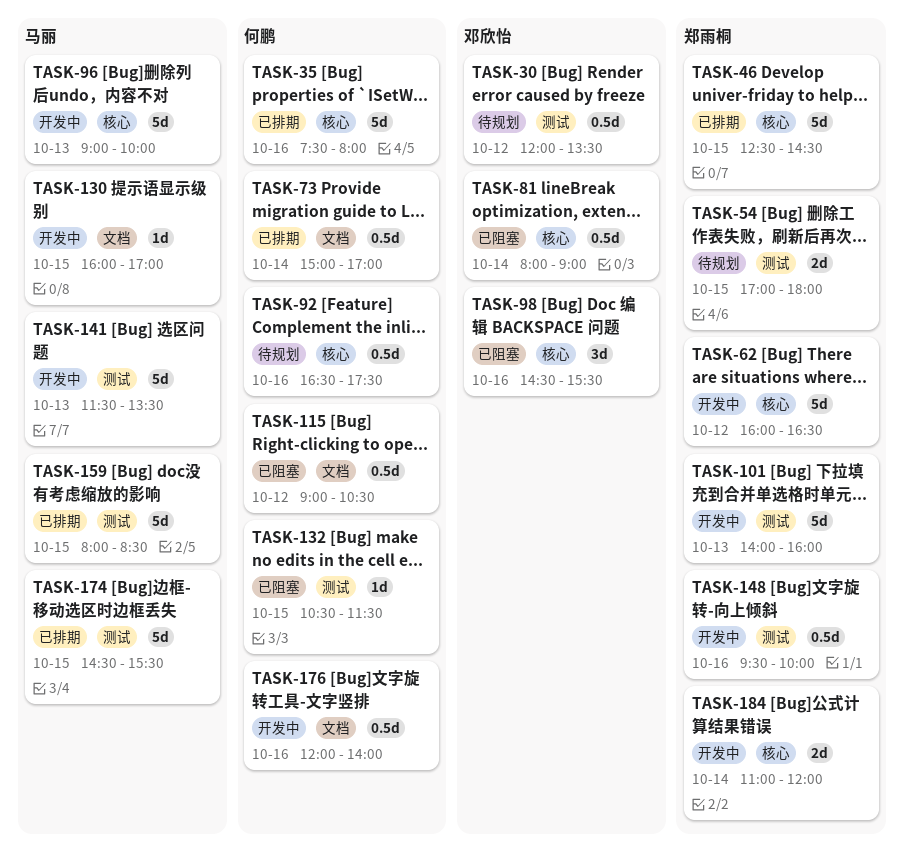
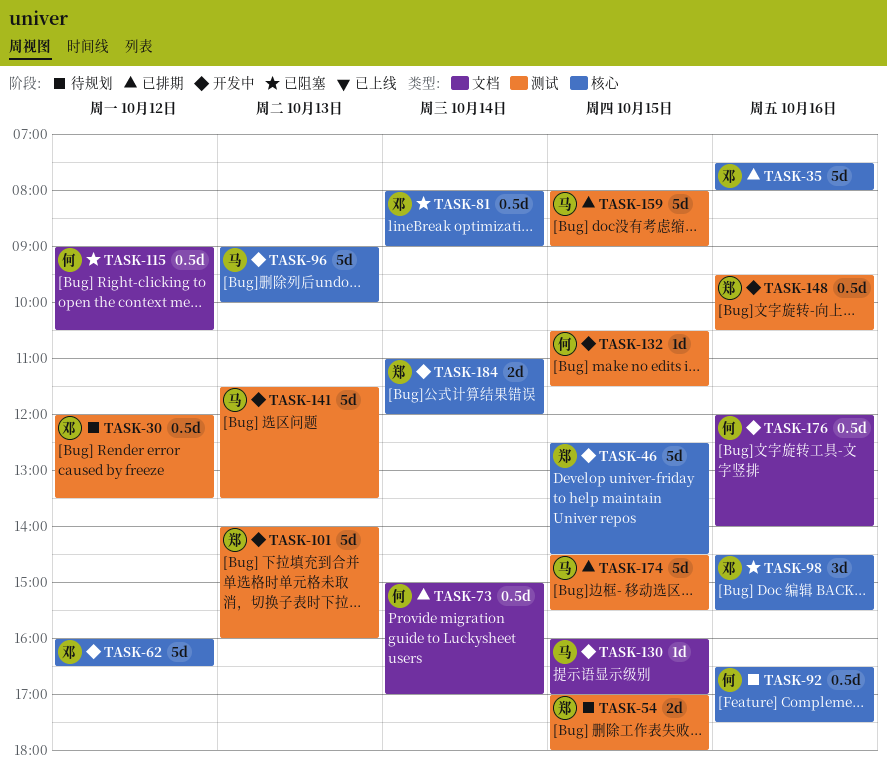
TASK-35, owner: 何鹏 -> 邓欣怡
TASK-46, status: 已排期 -> 开发中
TASK-62, owner: 郑雨桐 -> 邓欣怡
TASK-132, status: 已阻塞 -> 开发中
TASK-148, ends: 10:00 -> 10:30
TASK-159, ends: 08:30 -> 09:00

